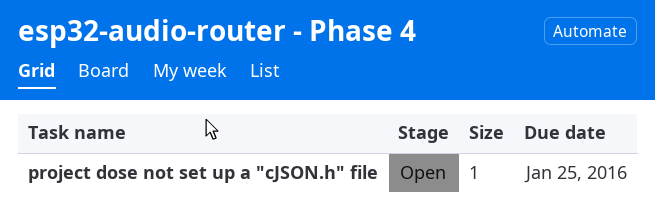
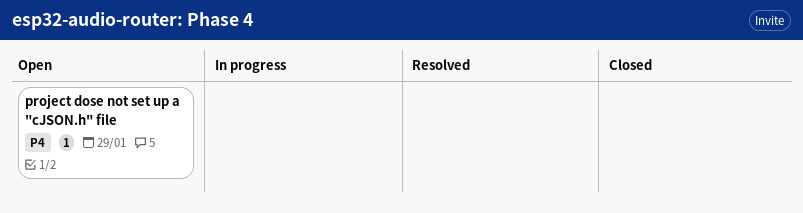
project dose not set up a "cJSON.h" file, due: Jan 25 -> Jan 29

